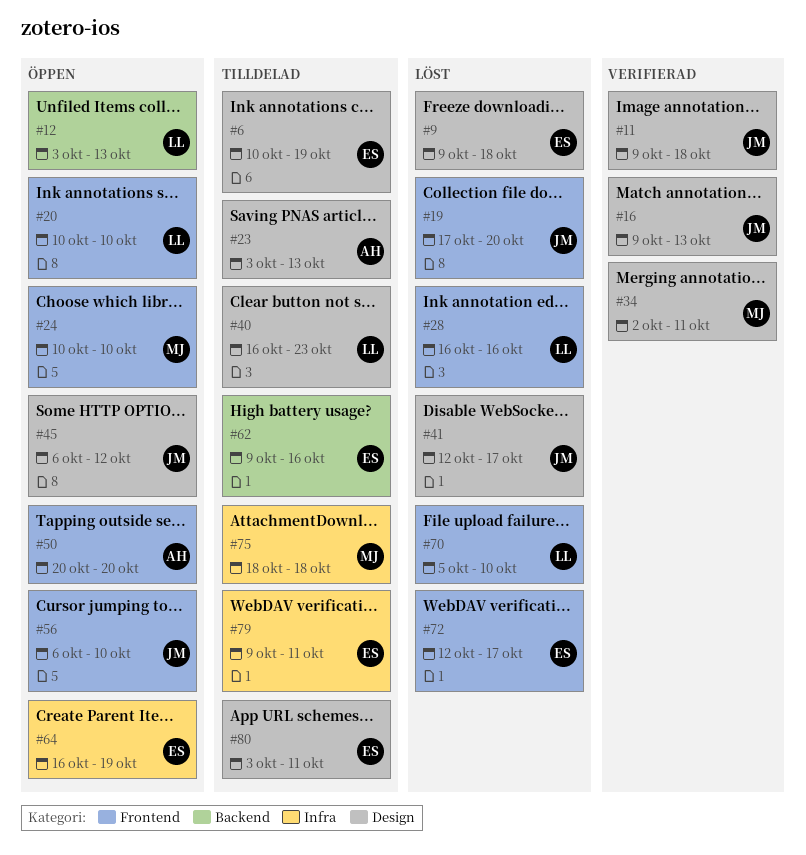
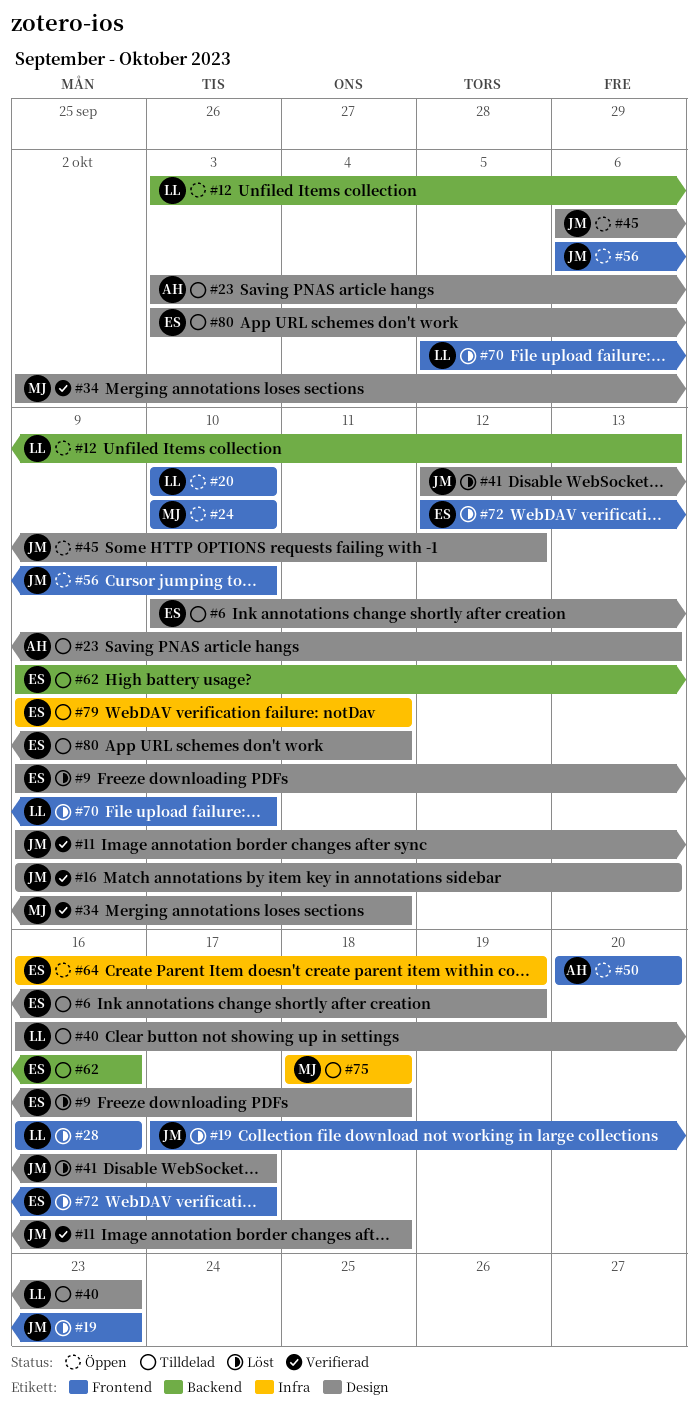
#19, due: Oct 20 -> Oct 23

